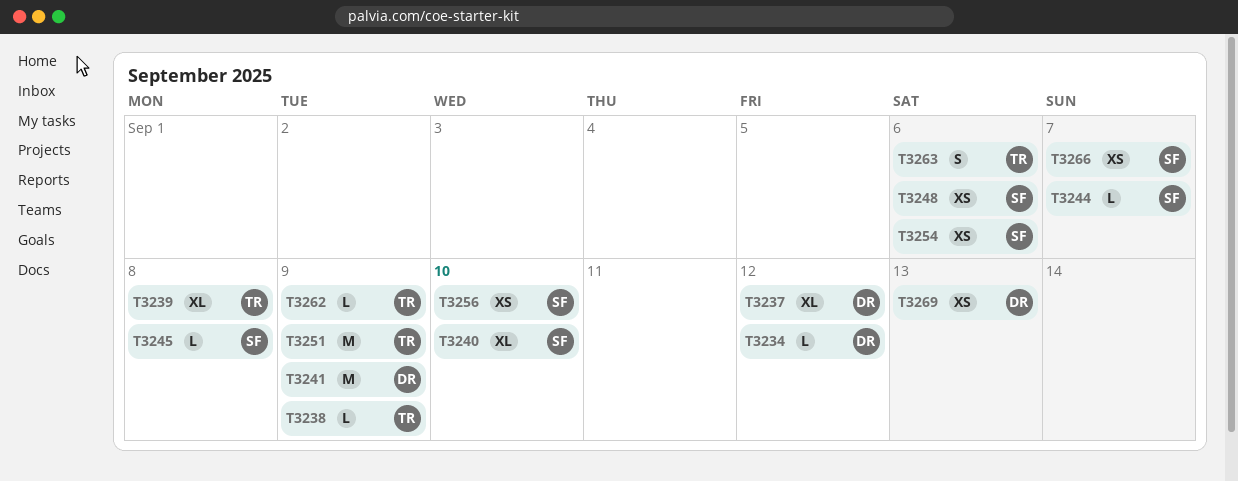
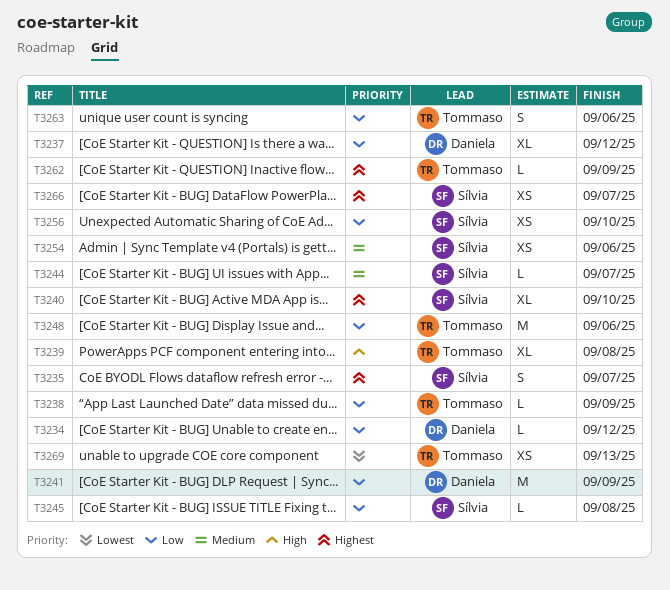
T3235: none -> present
T3248, owner: Sílvia -> Tommaso
T3248, estimate: XS -> M
T3251: present -> none
T3269, owner: Daniela -> Tommaso

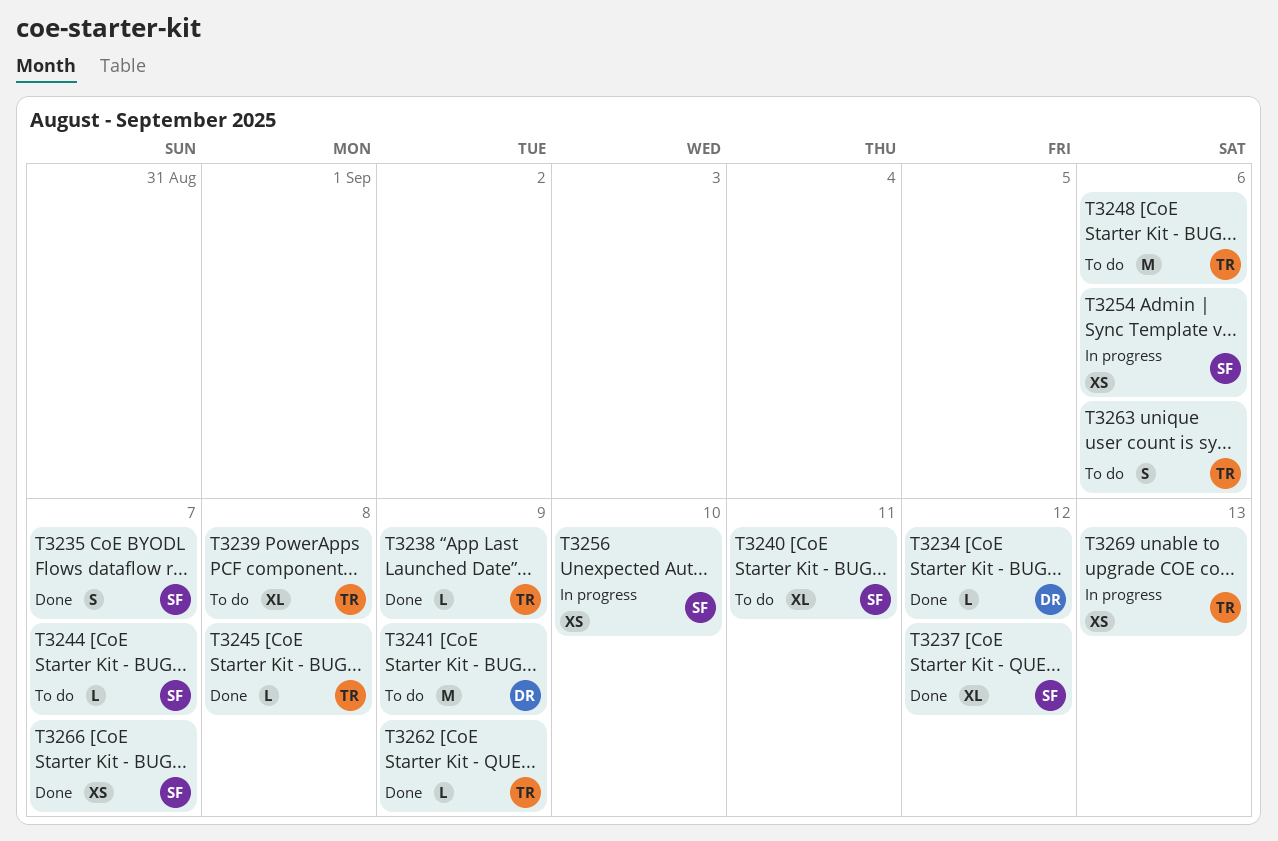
T3237, owner: Daniela -> Sílvia
T3240, due: Sep 10 -> Sep 11
T3245, owner: Sílvia -> Tommaso

